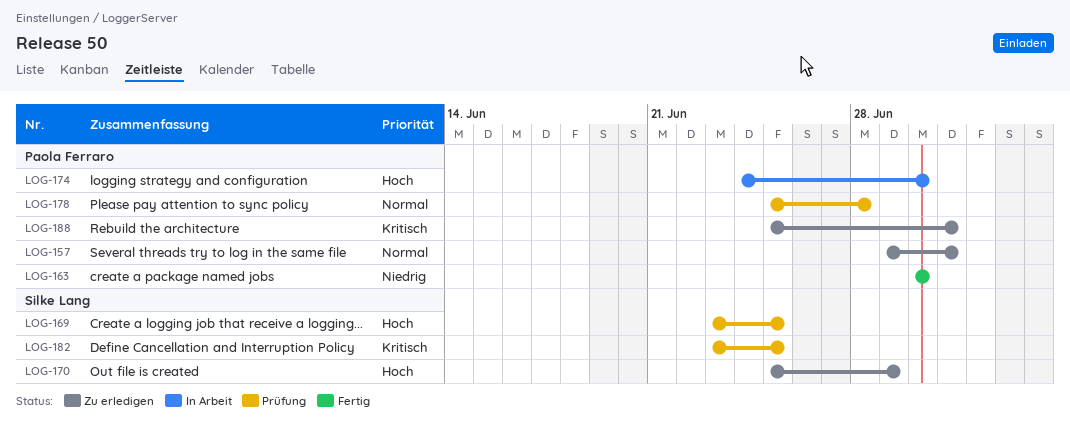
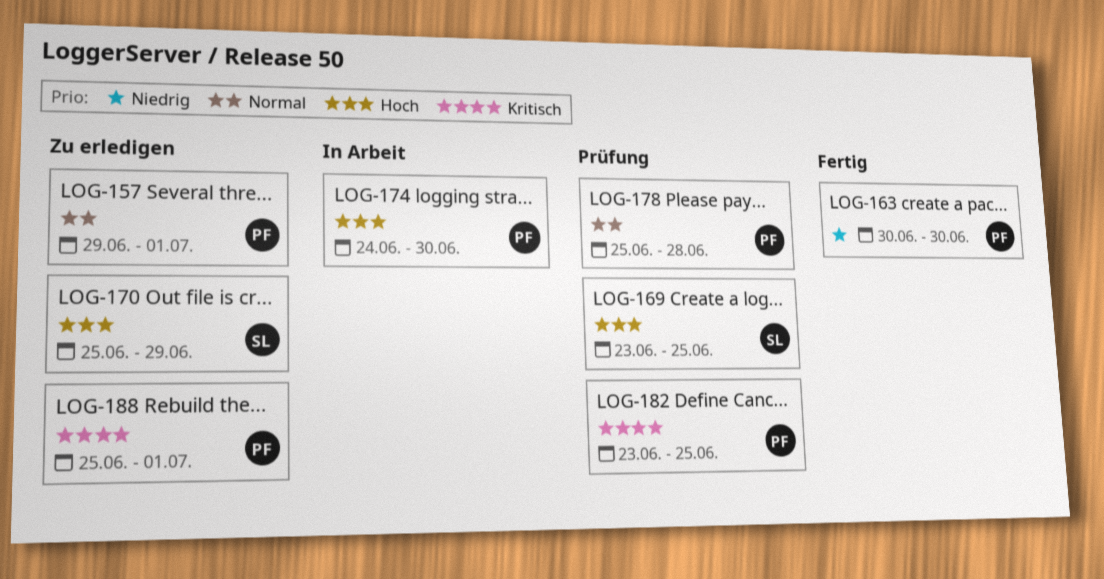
LOG-182, owner: Silke Lang -> Paola Ferraro

